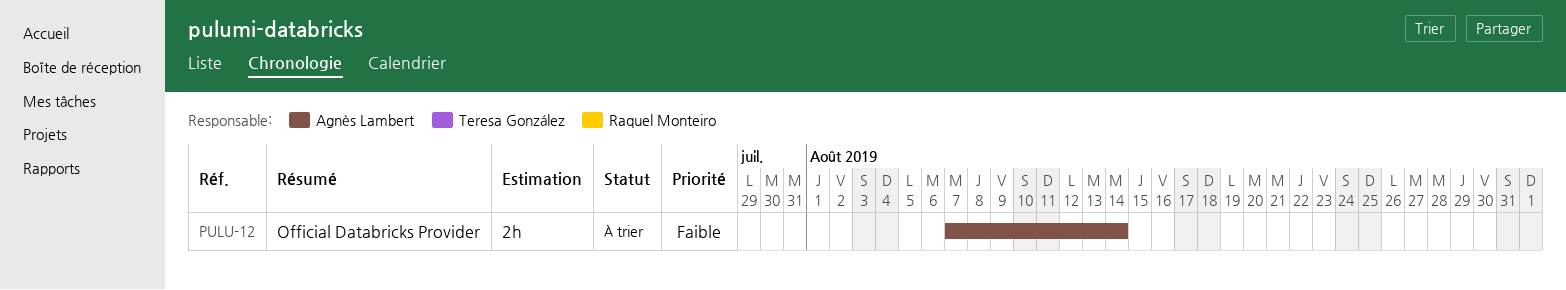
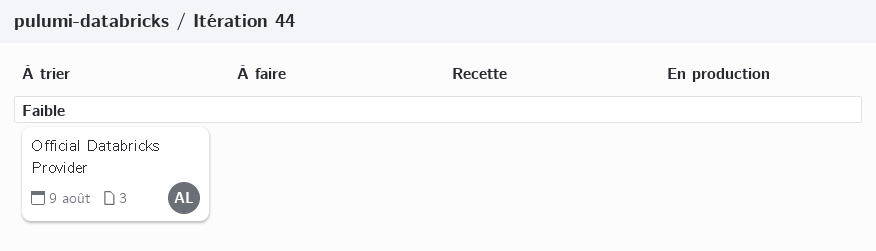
Official Databricks Provider, due: Aug 14 -> Aug 9

